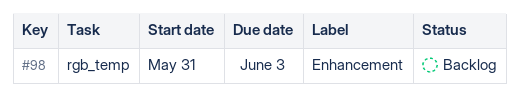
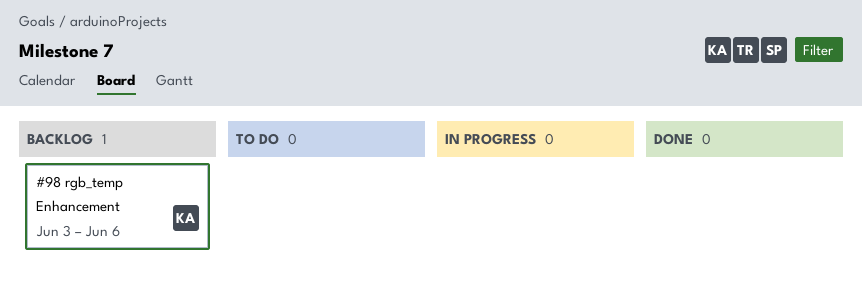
#98, start: May 31 -> Jun 3
#98, due: Jun 3 -> Jun 6

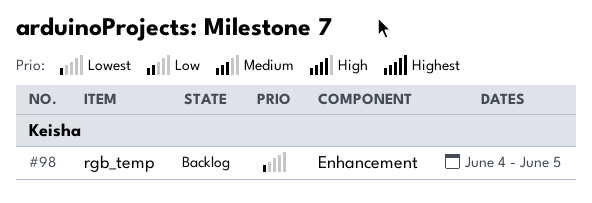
#98, start: Jun 3 -> Jun 4
#98, due: Jun 6 -> Jun 5

